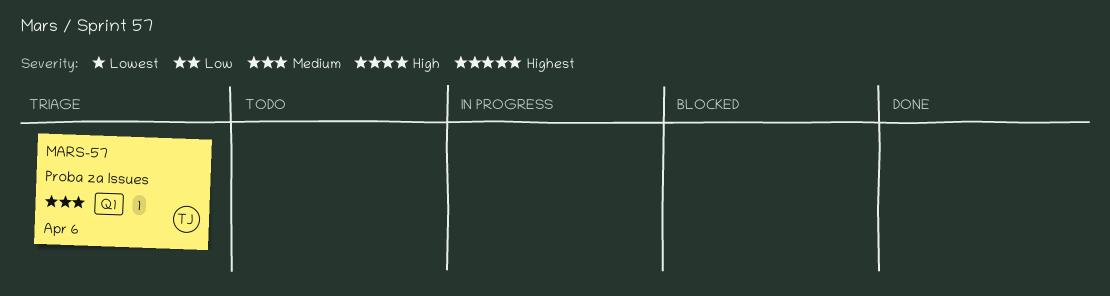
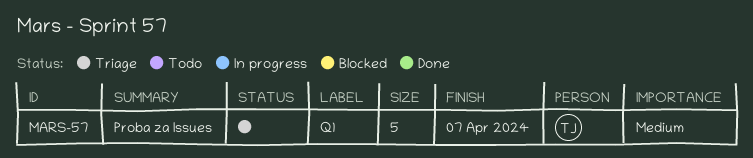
MARS-57, estimate: 1 -> 5
MARS-57, due: Apr 6 -> Apr 7

